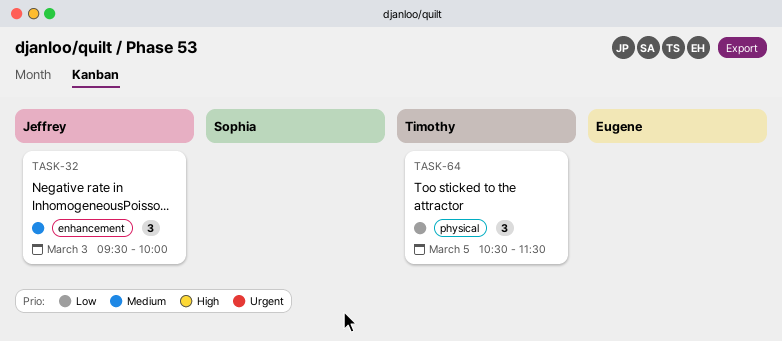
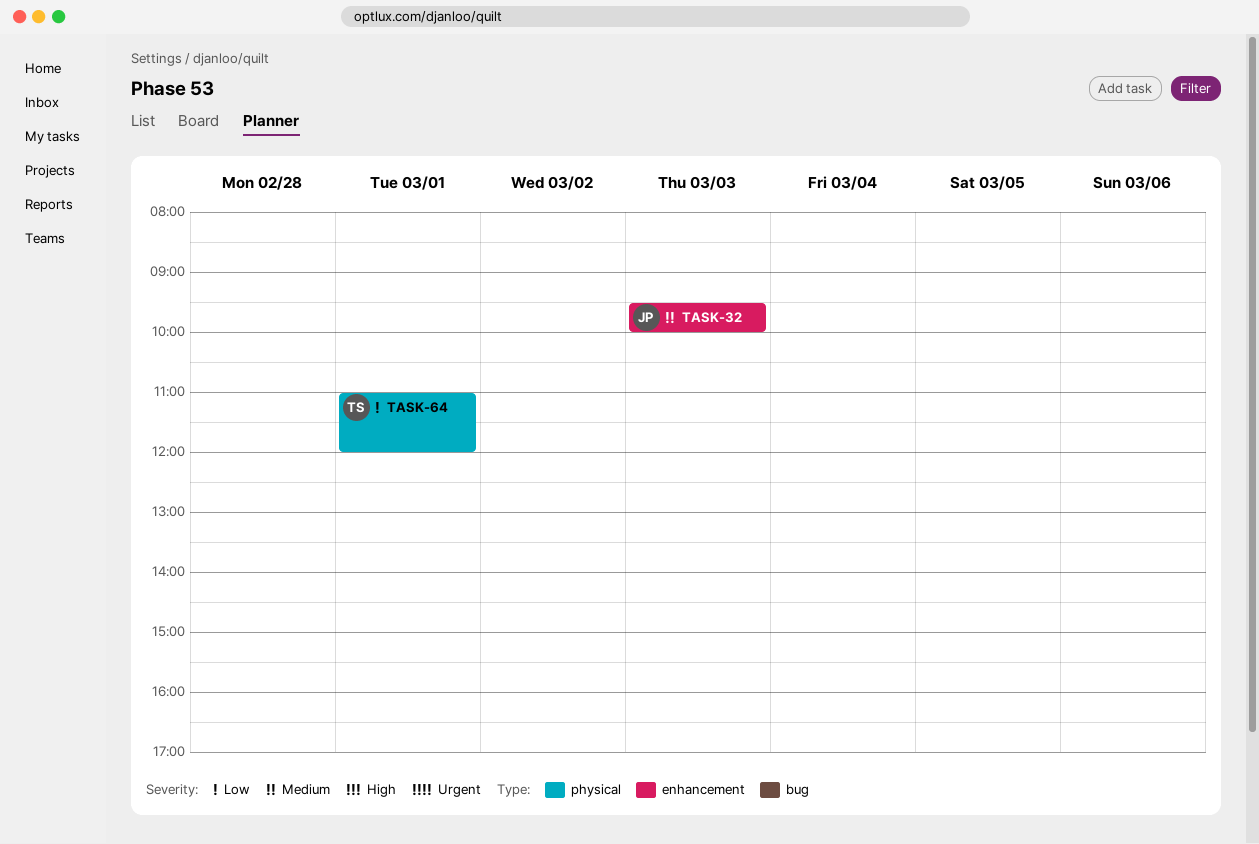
TASK-64, day: Mar 5 -> Mar 1
TASK-64, begins: 10:30 -> 11:00
TASK-64, ends: 11:30 -> 12:00

